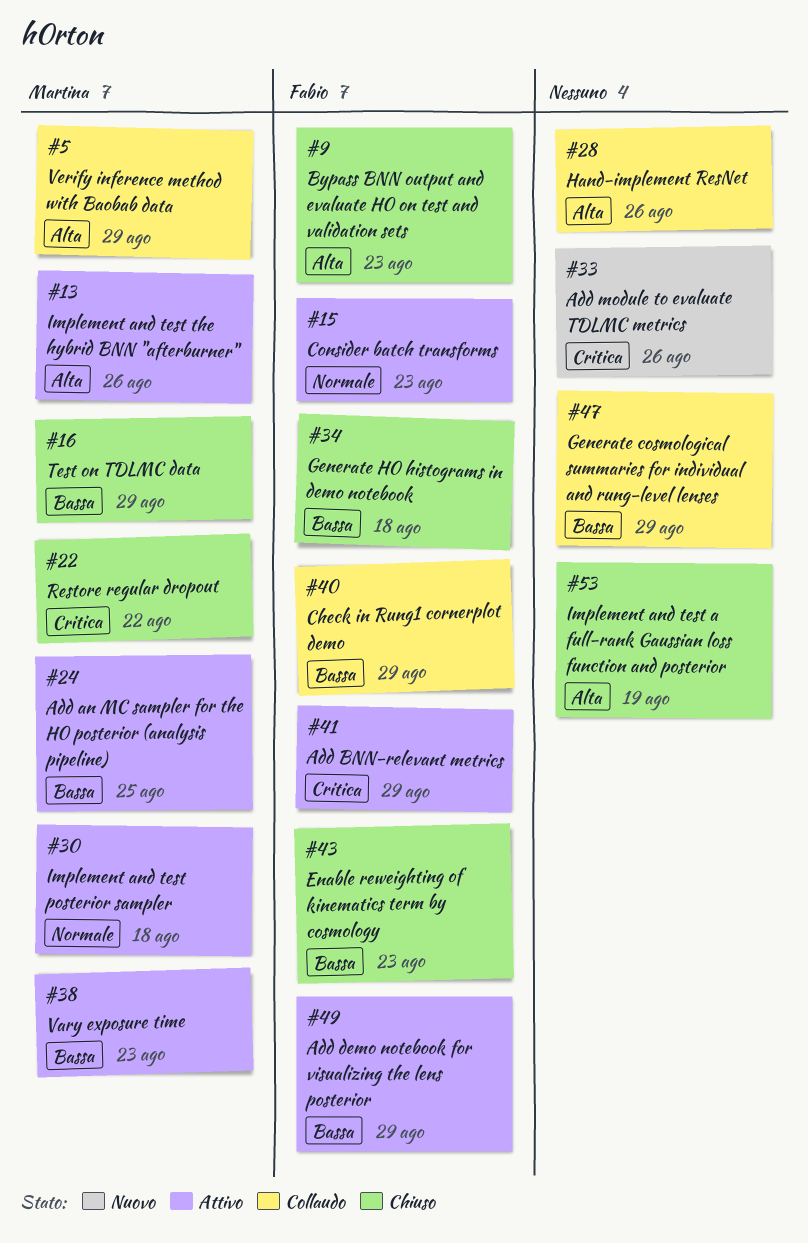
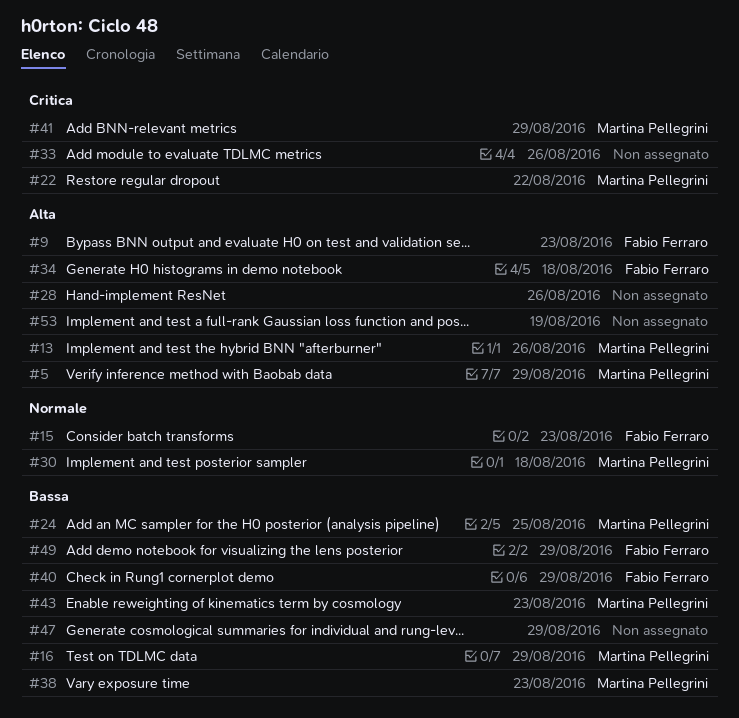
#34, priority: Bassa -> Alta
#41, owner: Fabio Ferraro -> Martina Pellegrini
#43, owner: Fabio Ferraro -> Martina Pellegrini

